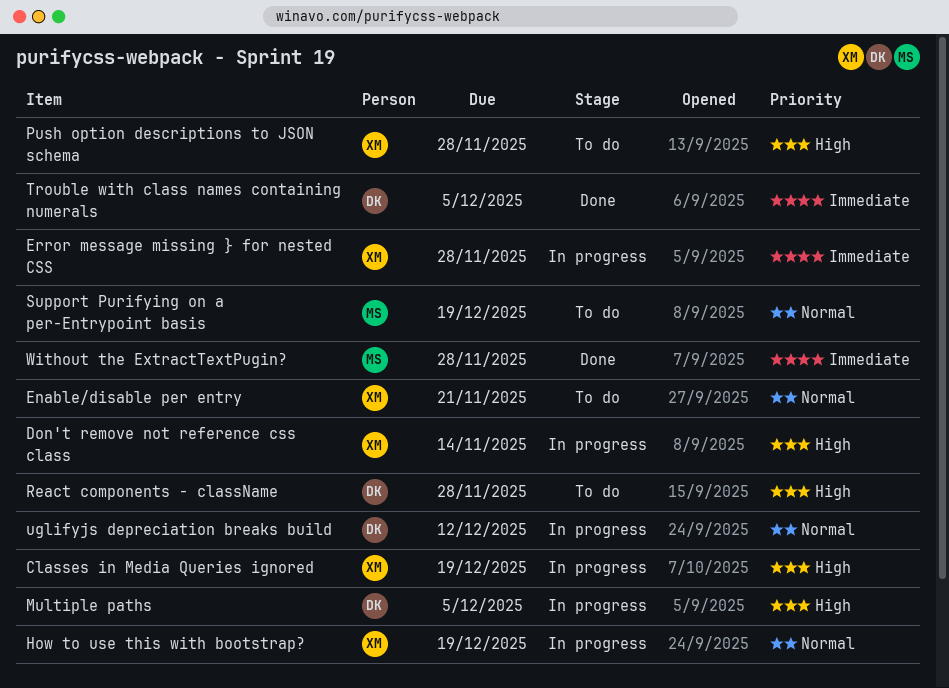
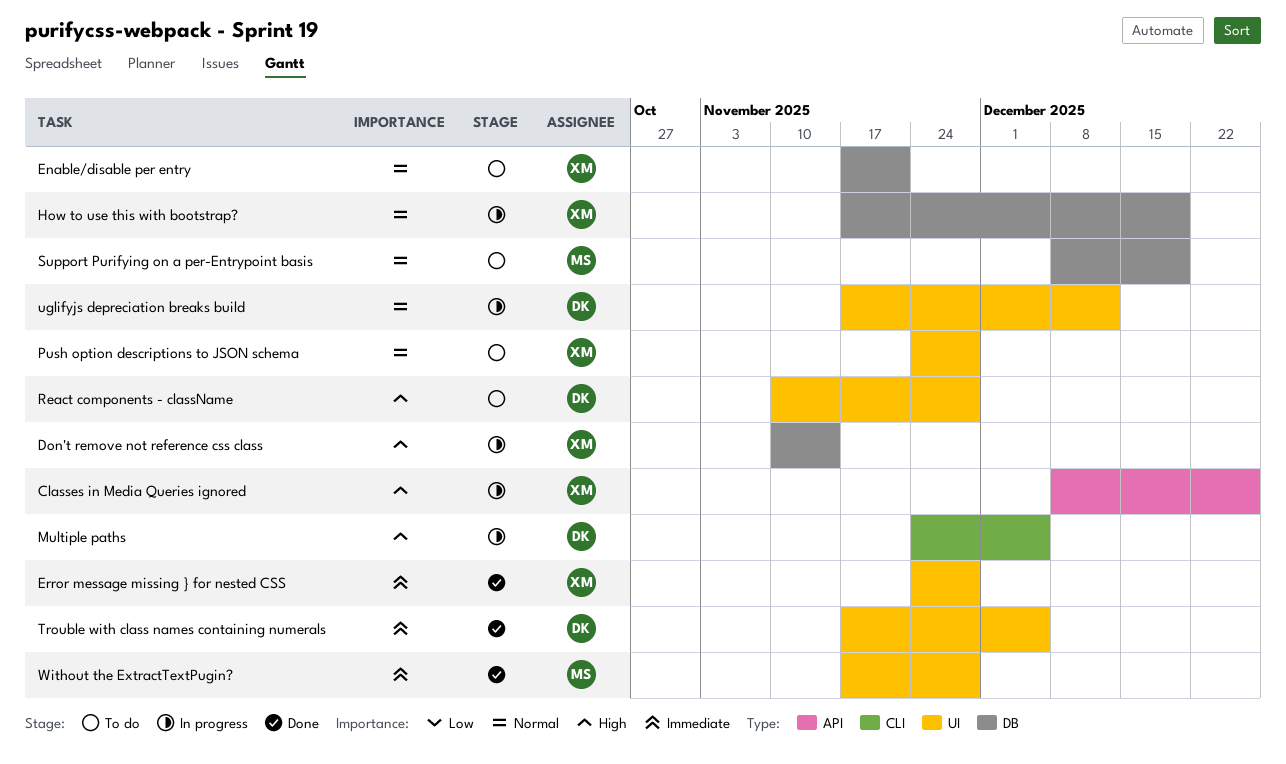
Classes in Media Queries ignored, due: Dec 19 -> Dec 26
Error message missing } for nested CSS, status: In progress -> Done
Push option descriptions to JSON schema, priority: High -> Normal

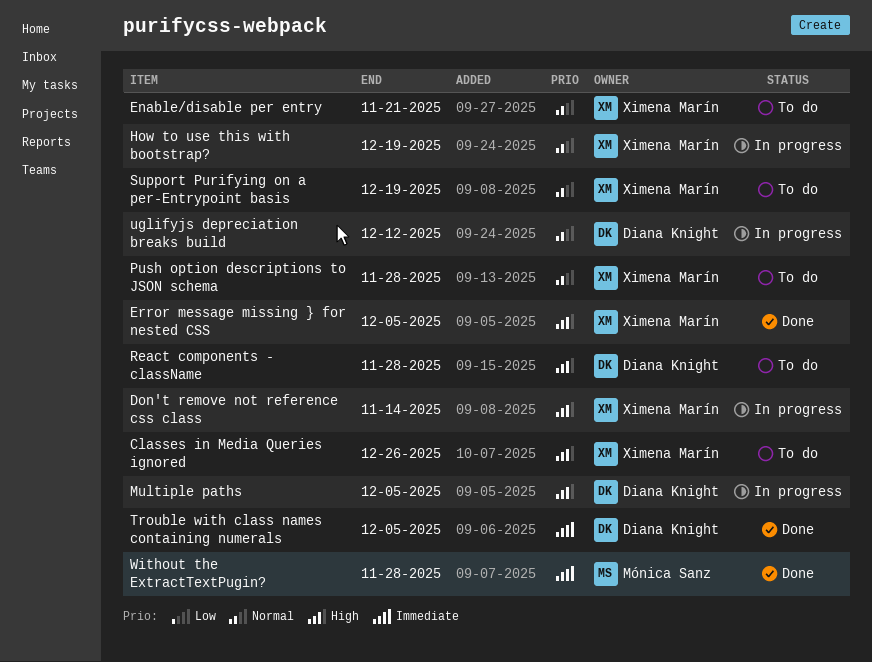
Classes in Media Queries ignored, status: In progress -> To do
Error message missing } for nested CSS, priority: Immediate -> High
Error message missing } for nested CSS, due: Nov 28 -> Dec 5
Support Purifying on a per-Entrypoint basis, owner: Mónica Sanz -> Ximena Marín

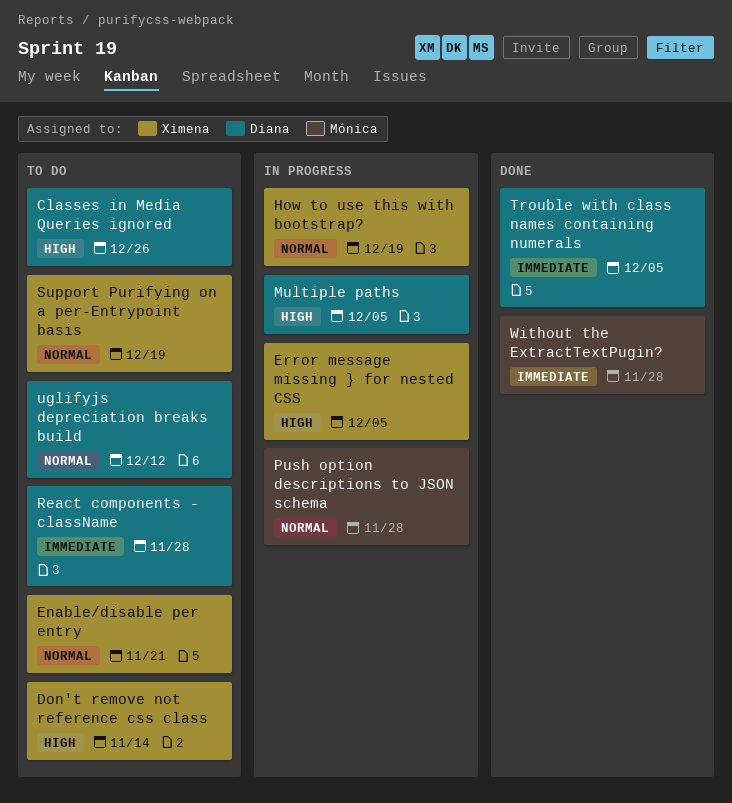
Classes in Media Queries ignored, owner: Ximena Marín -> Diana Knight
Don't remove not reference css class, status: In progress -> To do
Error message missing } for nested CSS, status: Done -> In progress
Push option descriptions to JSON schema, status: To do -> In progress
Push option descriptions to JSON schema, owner: Ximena Marín -> Mónica Sanz
React components - className, priority: High -> Immediate
uglifyjs depreciation breaks build, status: In progress -> To do

